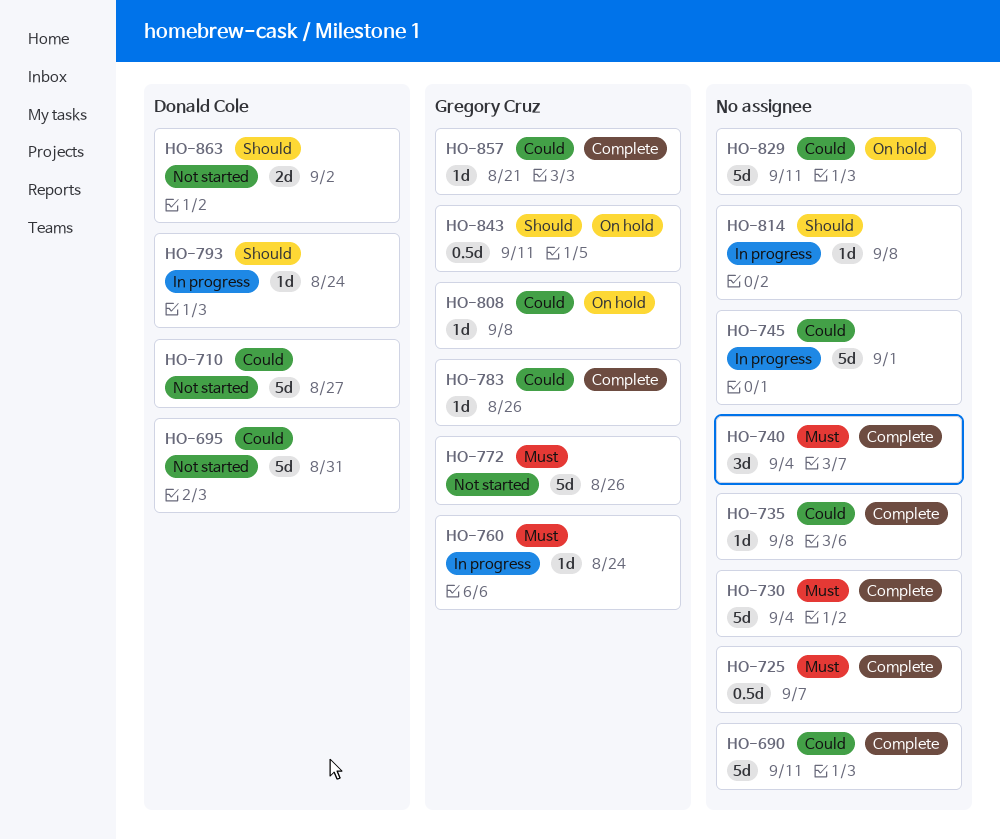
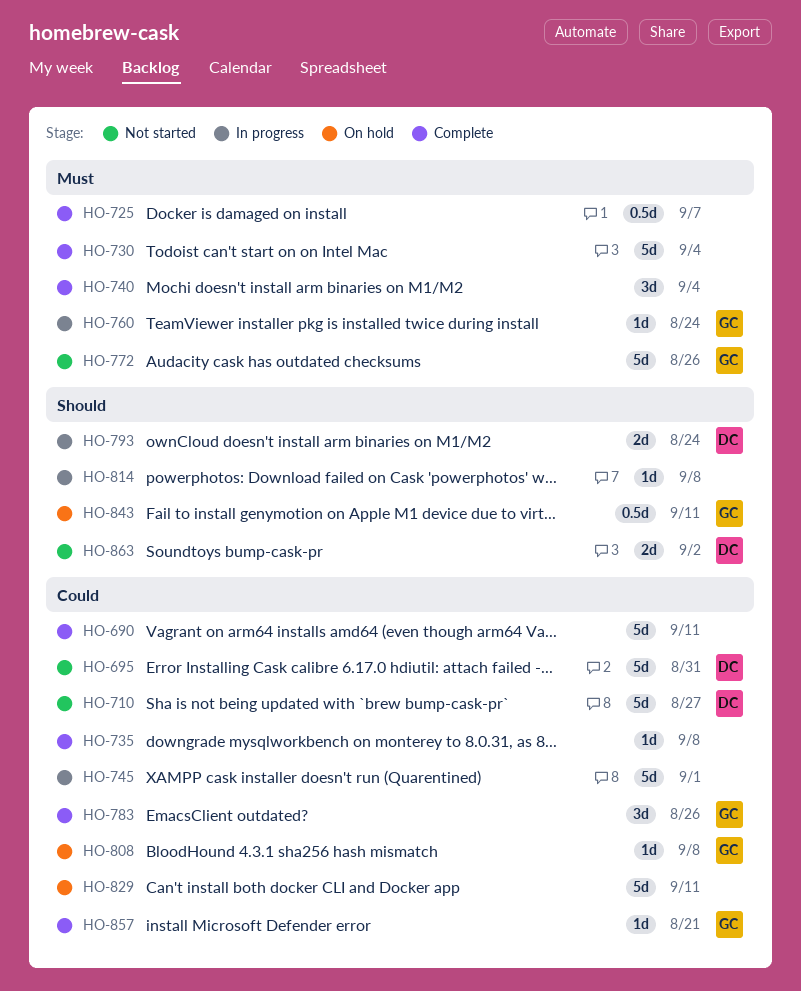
HO-783, estimate: 1d -> 3d
HO-793, estimate: 1d -> 2d

